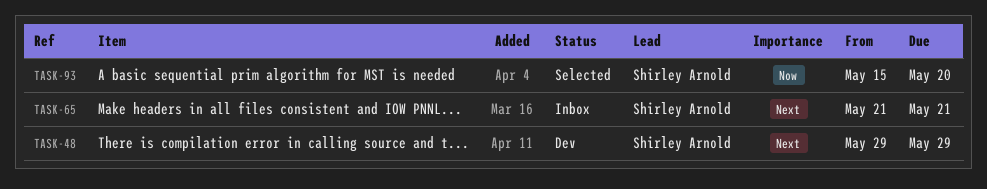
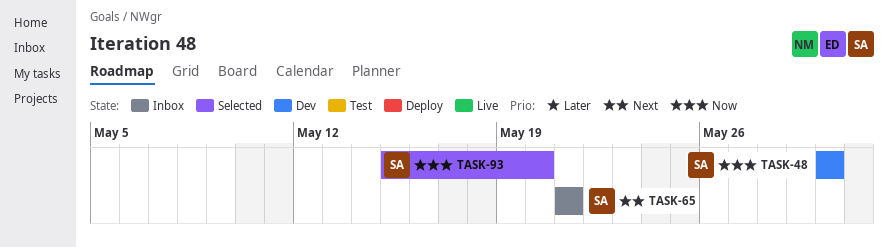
TASK-48, priority: Next -> Now
TASK-48, start: May 29 -> May 30
TASK-48, due: May 29 -> May 30

